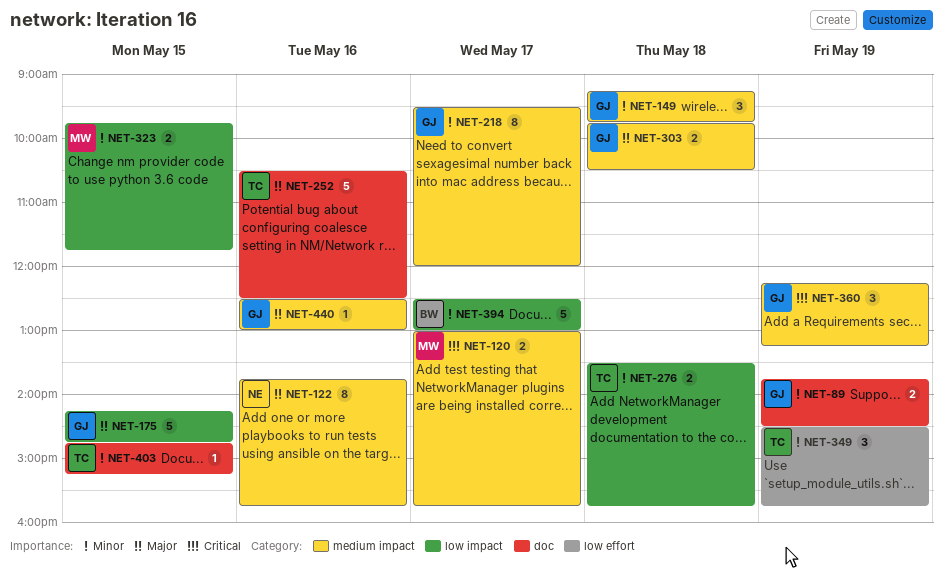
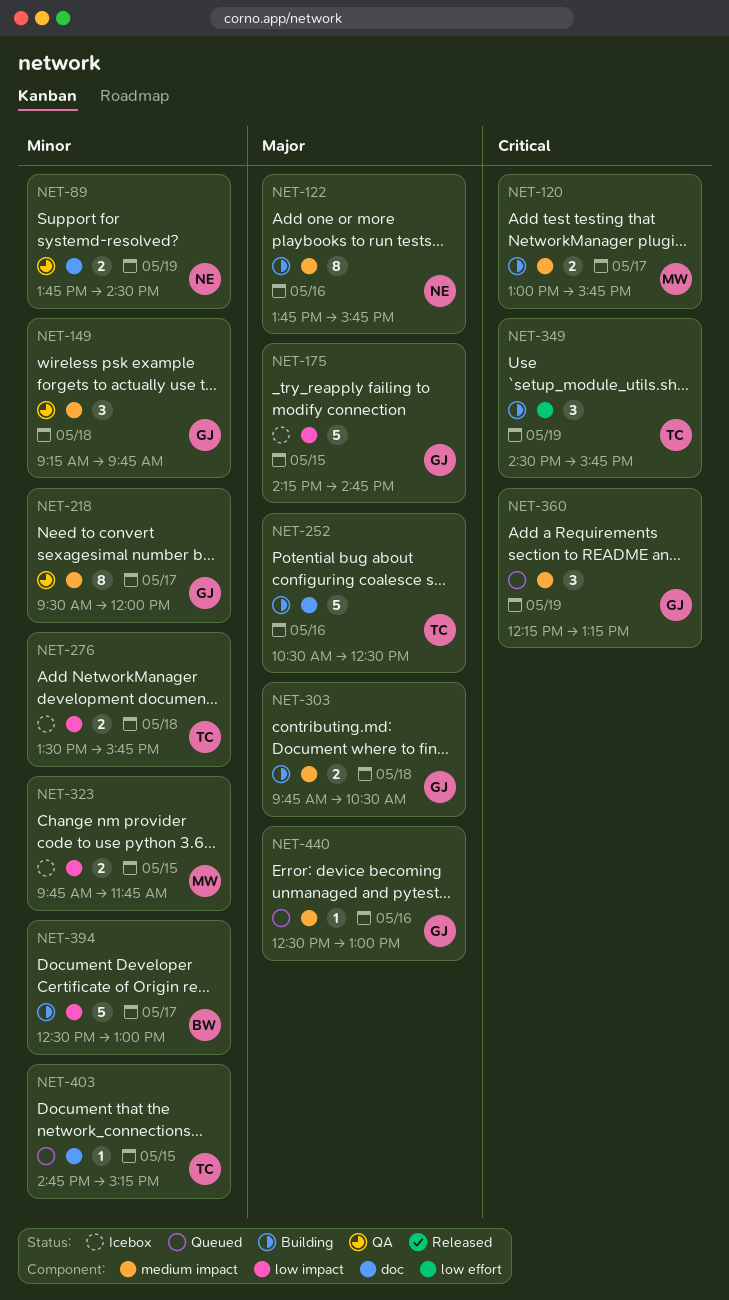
NET-89, owner: GJ -> NE
NET-349, priority: Minor -> Critical

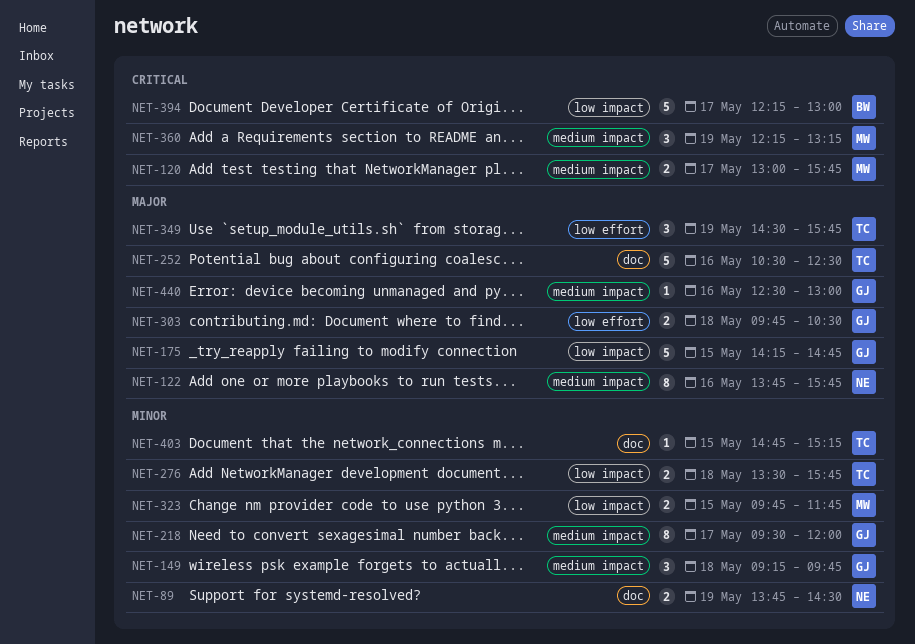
NET-303, label: medium impact -> low effort
NET-349, priority: Critical -> Major
NET-360, owner: GJ -> MW
NET-394, priority: Minor -> Critical
NET-394, begins: 12:30 -> 12:15

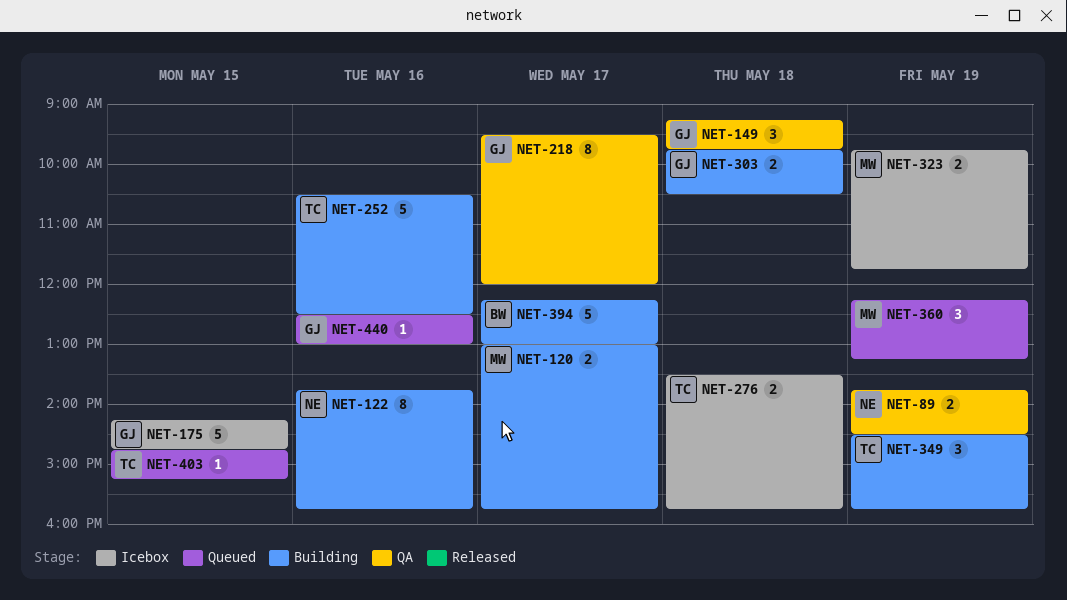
NET-323, day: May 15 -> May 19

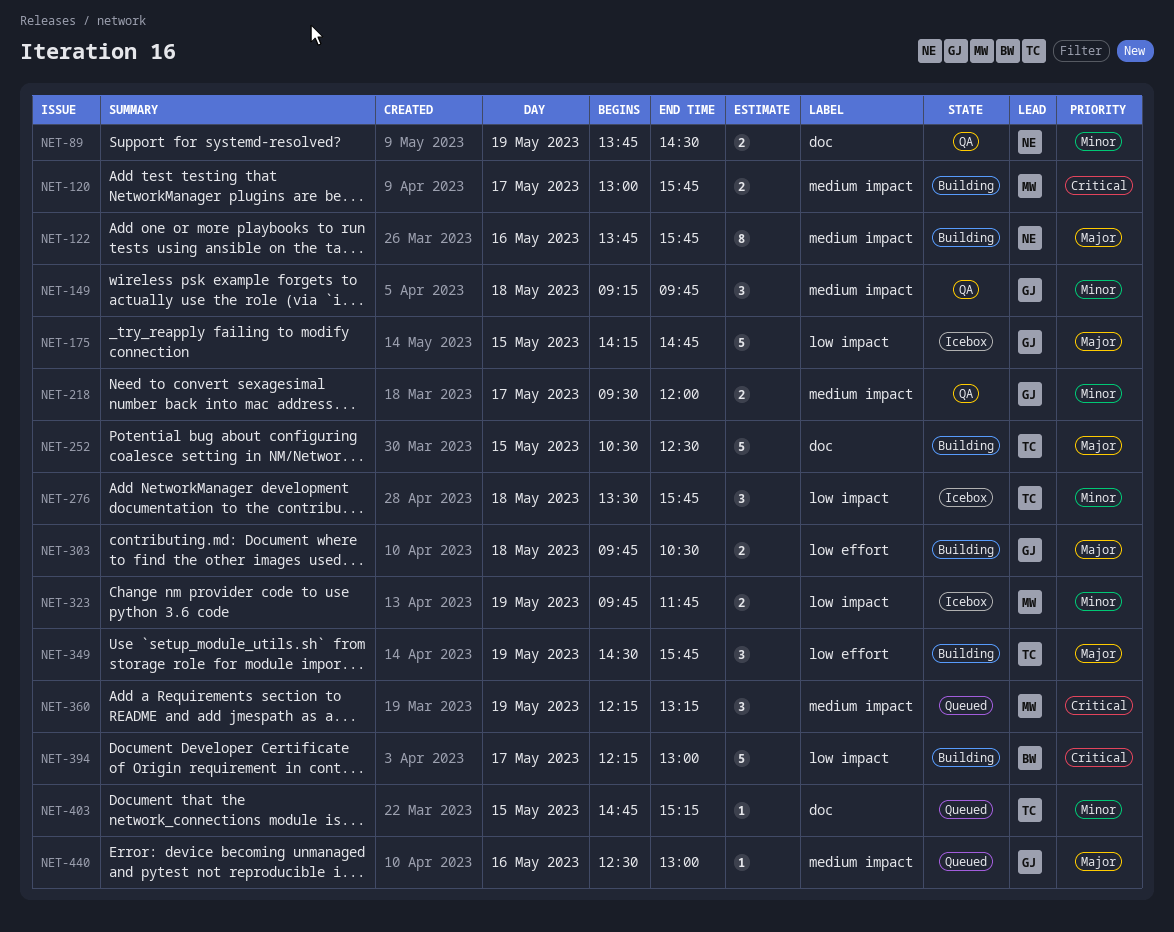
NET-218, estimate: 8 -> 2
NET-252, day: May 16 -> May 15
NET-276, estimate: 2 -> 3

